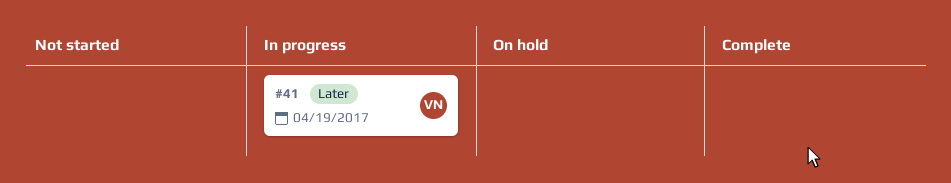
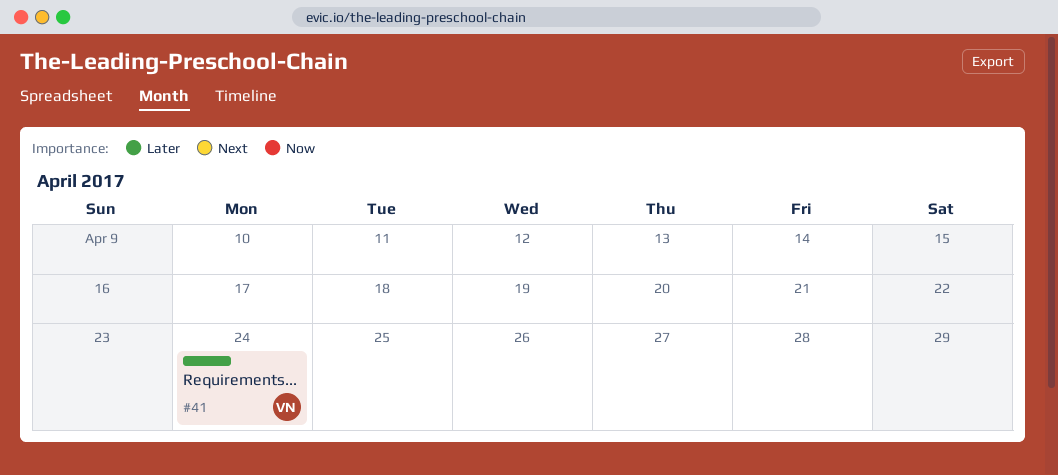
#41, due: Apr 19 -> Apr 24

